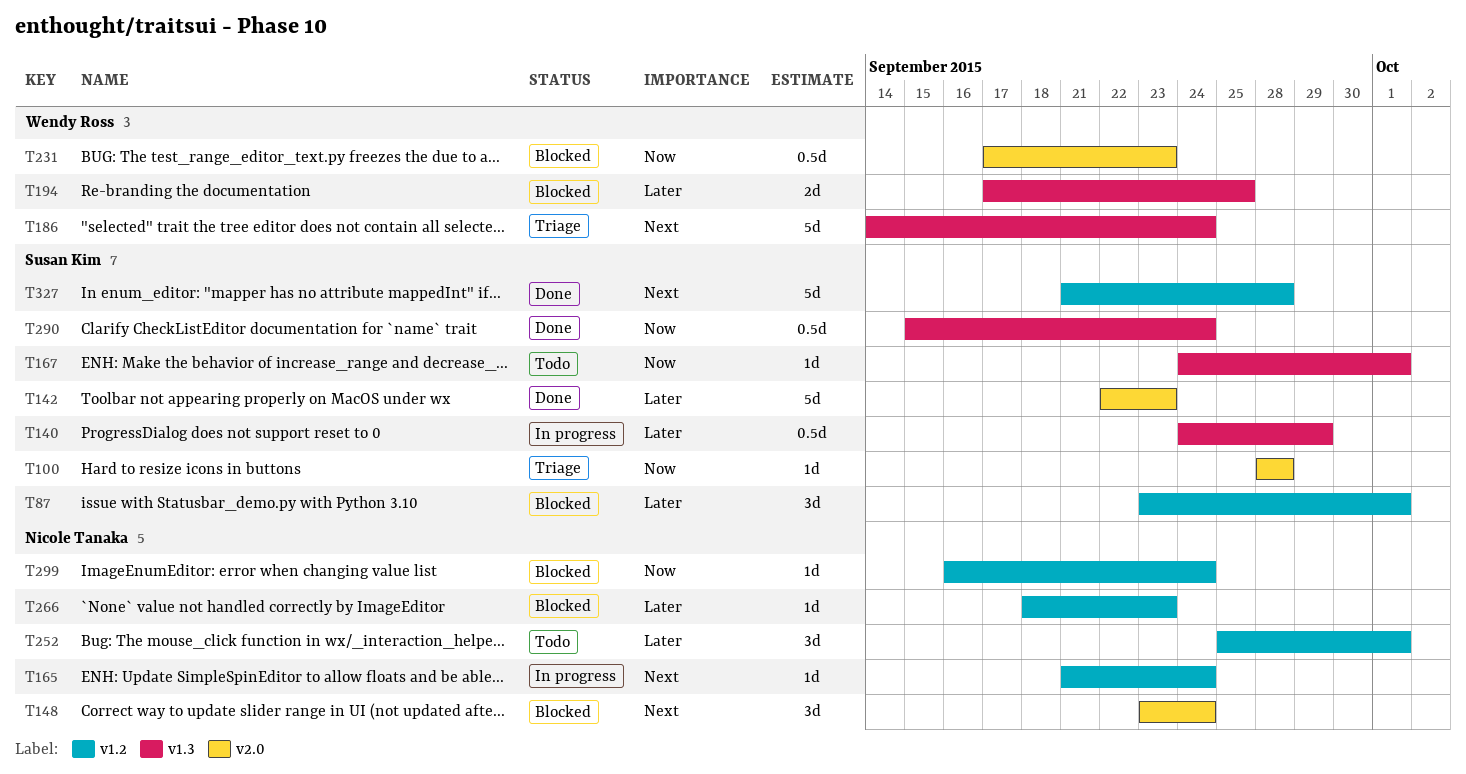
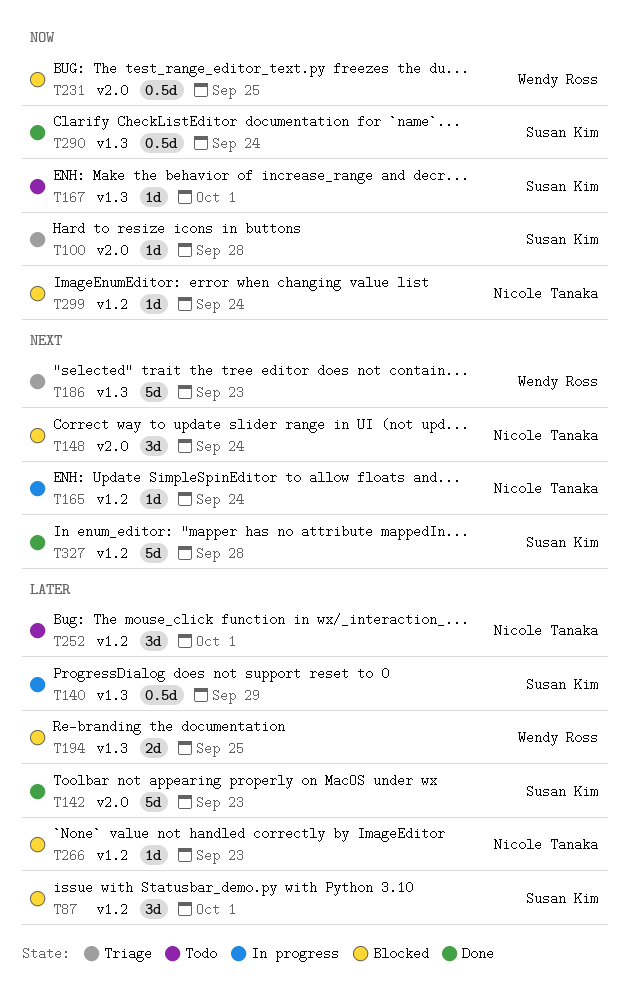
T186, due: Sep 24 -> Sep 23
T231, due: Sep 23 -> Sep 25

